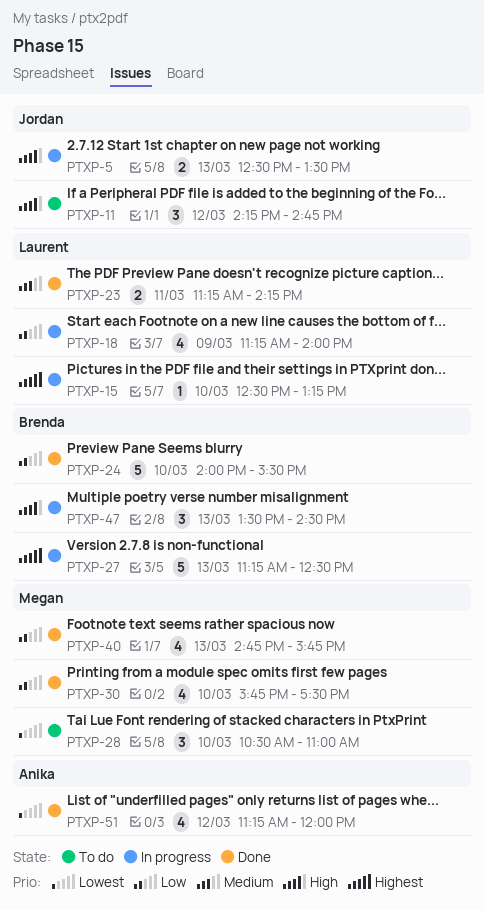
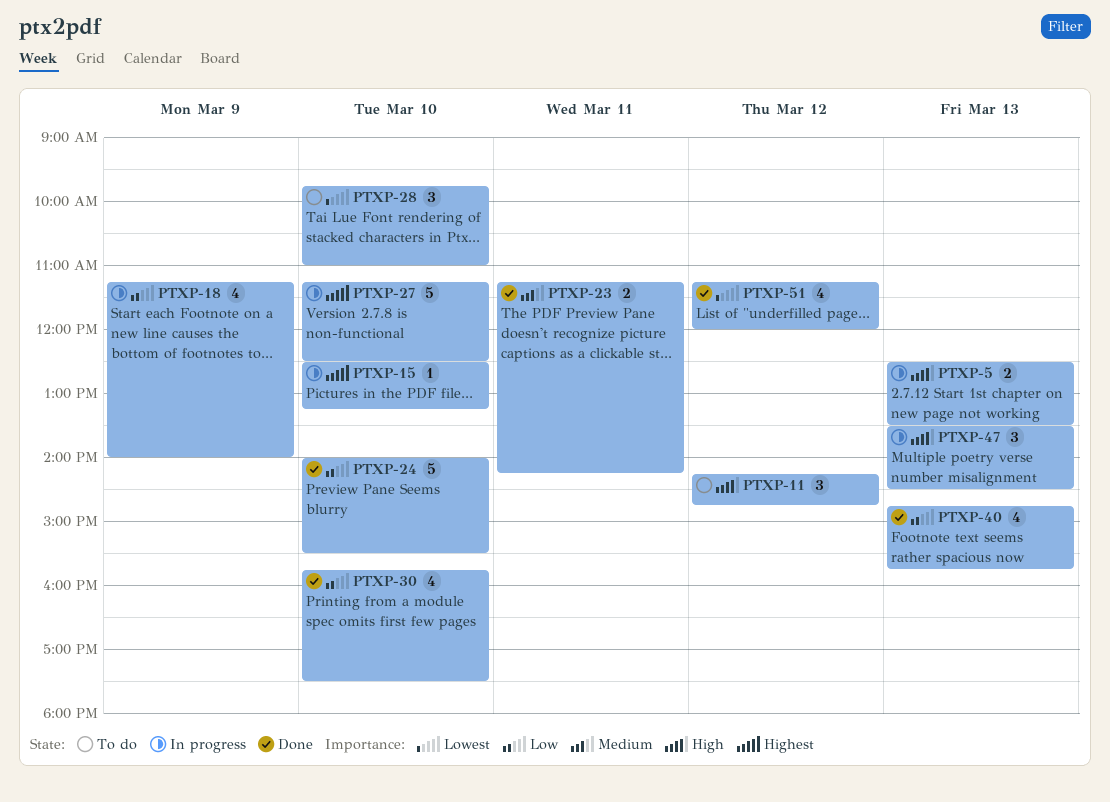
PTXP-27, day: Mar 13 -> Mar 10
PTXP-28, begins: 10:30 -> 09:45

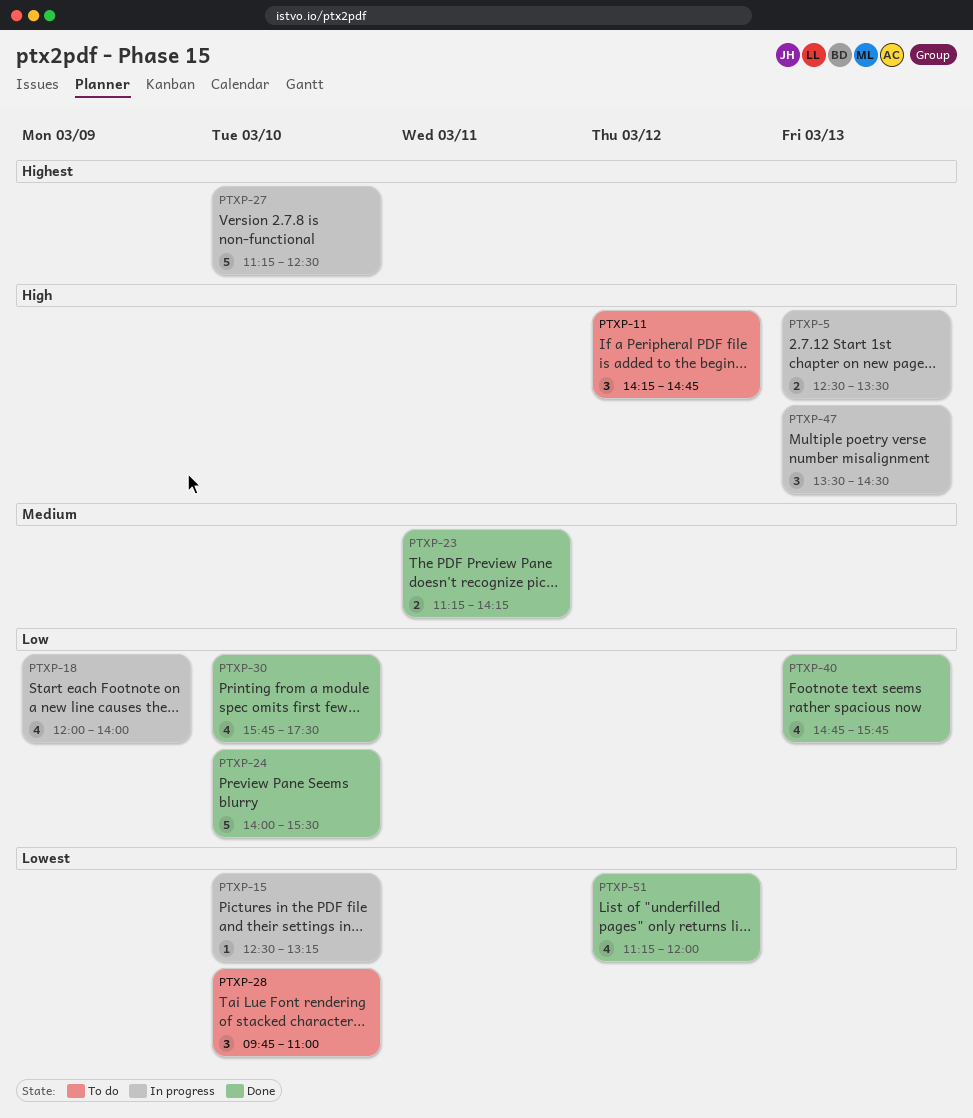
PTXP-15, priority: Highest -> Lowest
PTXP-18, begins: 11:15 -> 12:00

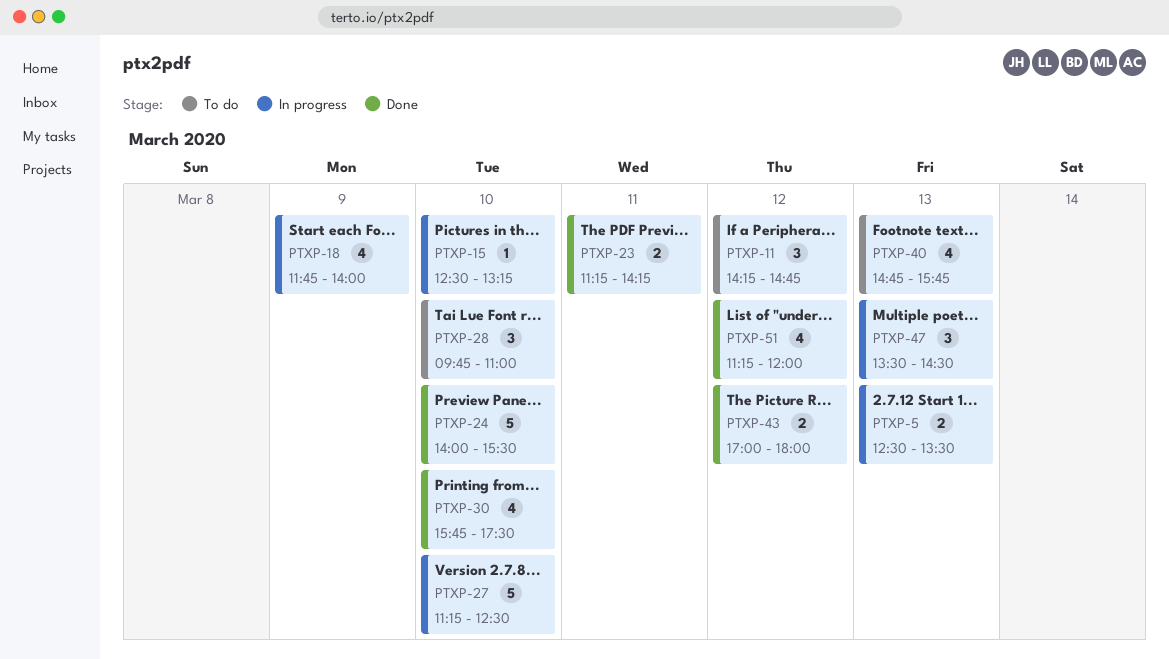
PTXP-18, begins: 12:00 -> 11:45
PTXP-40, status: Done -> To do
PTXP-43: none -> present

